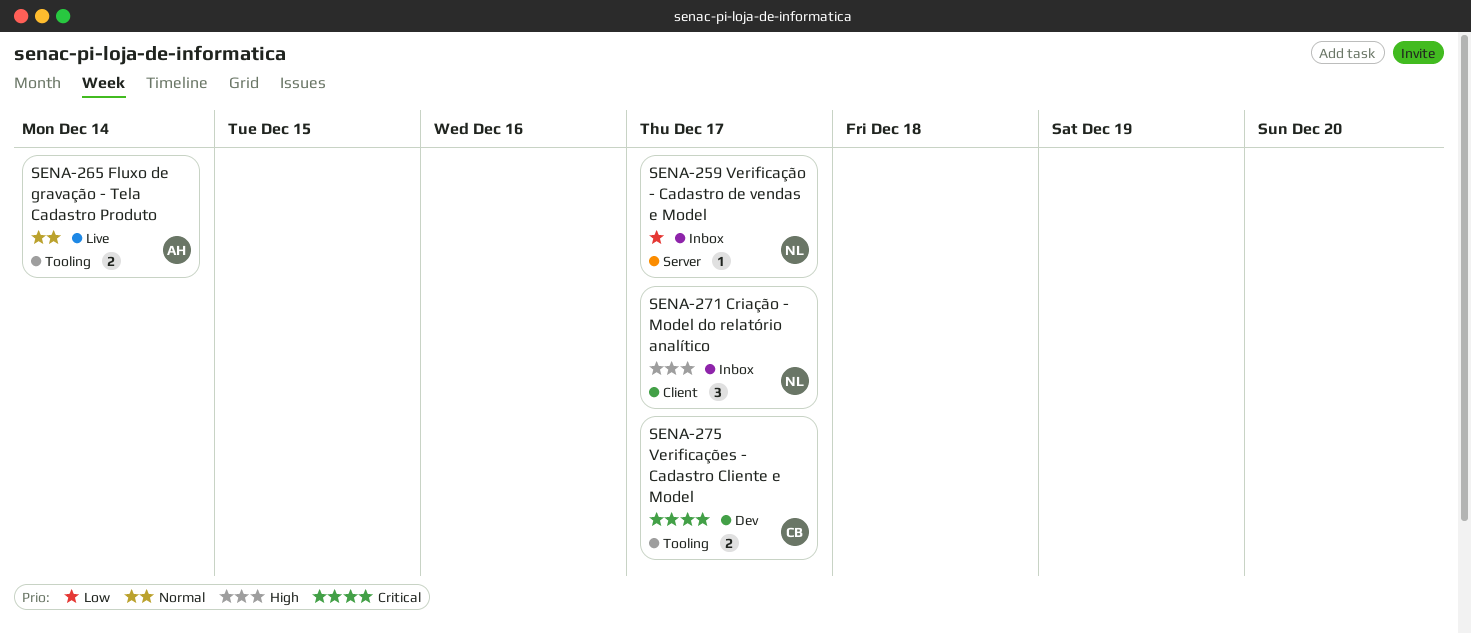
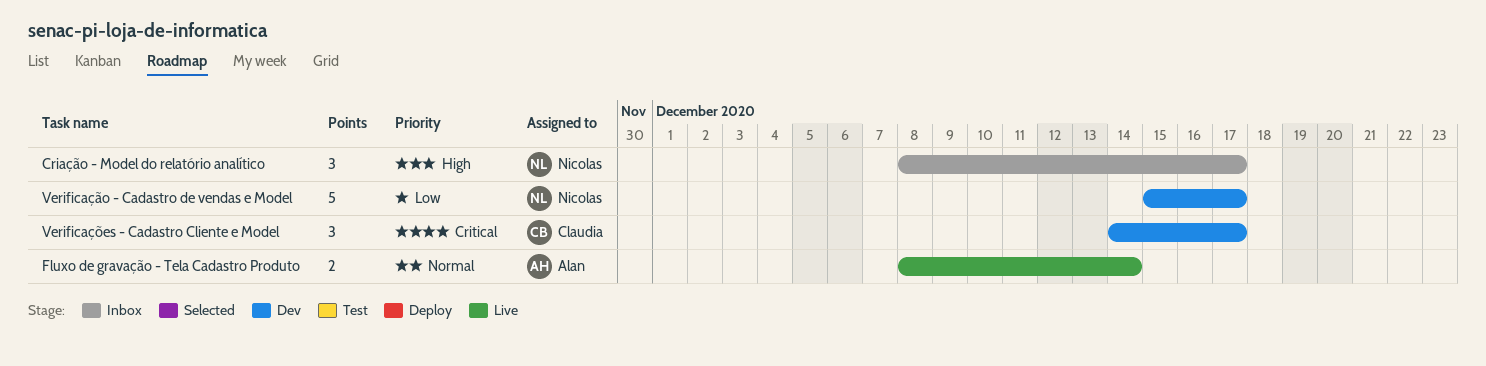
Verificação - Cadastro de vendas e Model, status: Inbox -> Dev
Verificação - Cadastro de vendas e Model, estimate: 1 -> 5
Verificações - Cadastro Cliente e Model, estimate: 2 -> 3

